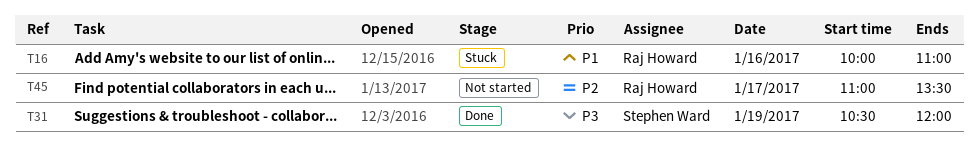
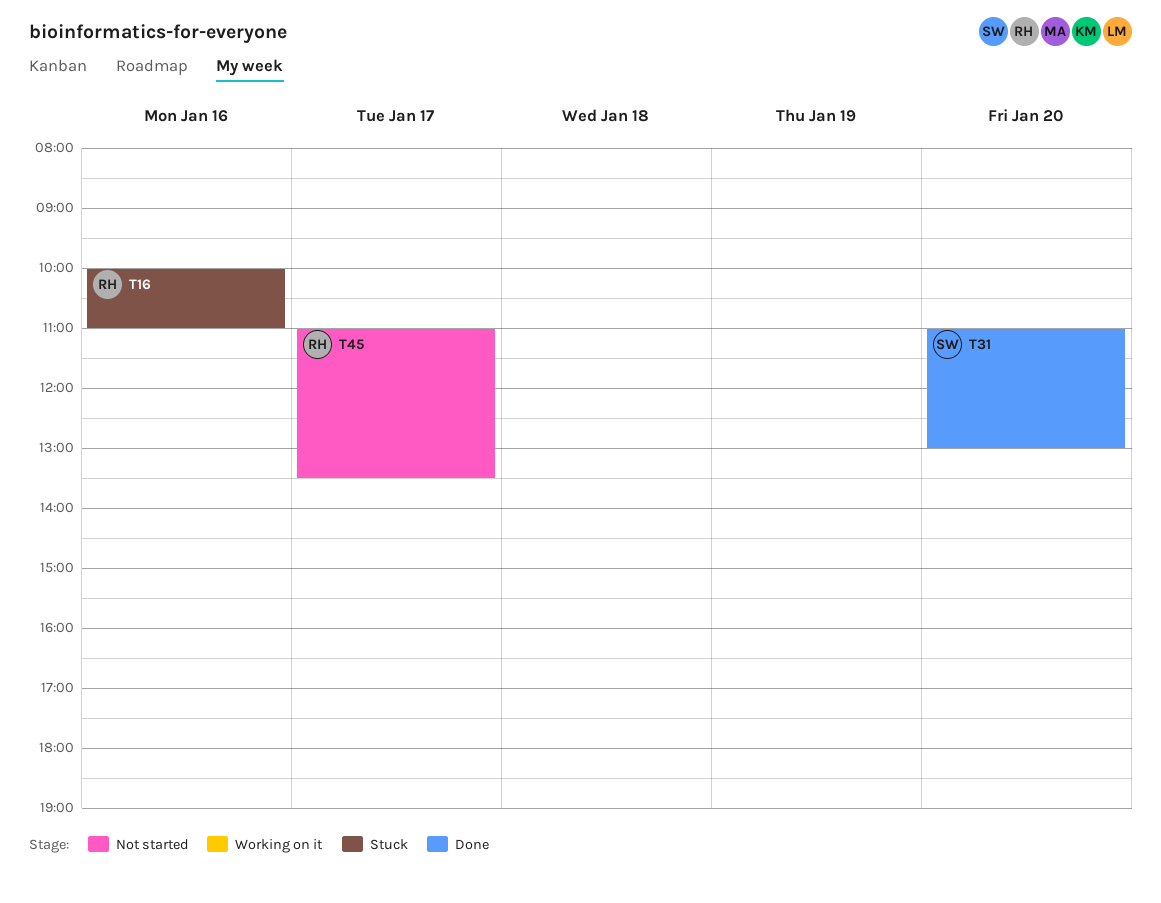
T31, day: Jan 19 -> Jan 20
T31, begins: 10:30 -> 11:00
T31, ends: 12:00 -> 13:00

